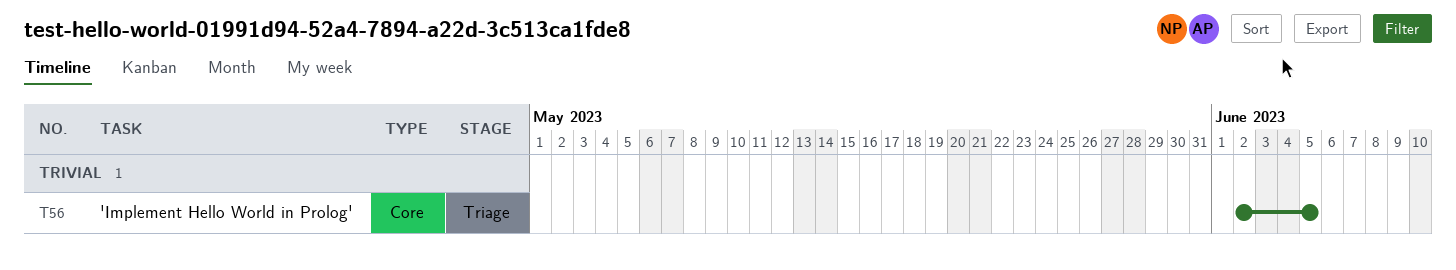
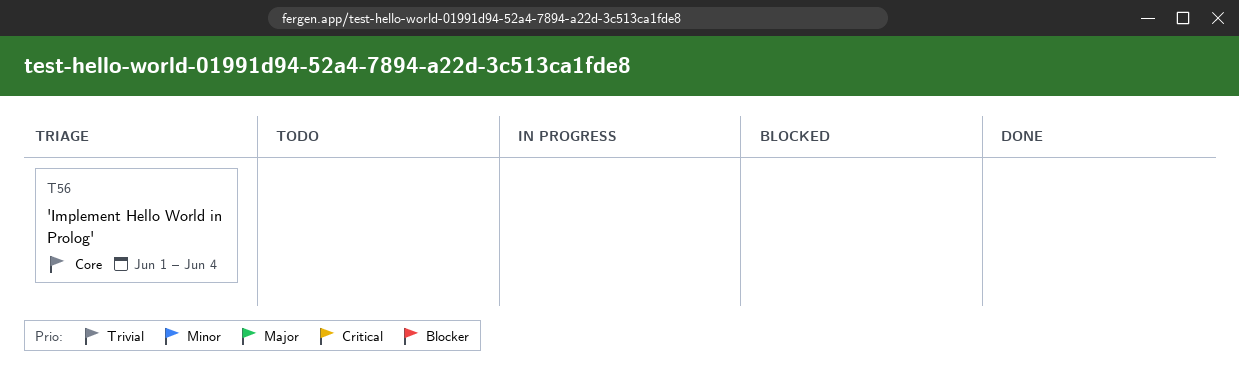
T56, start: Jun 2 -> Jun 1
T56, due: Jun 5 -> Jun 4

